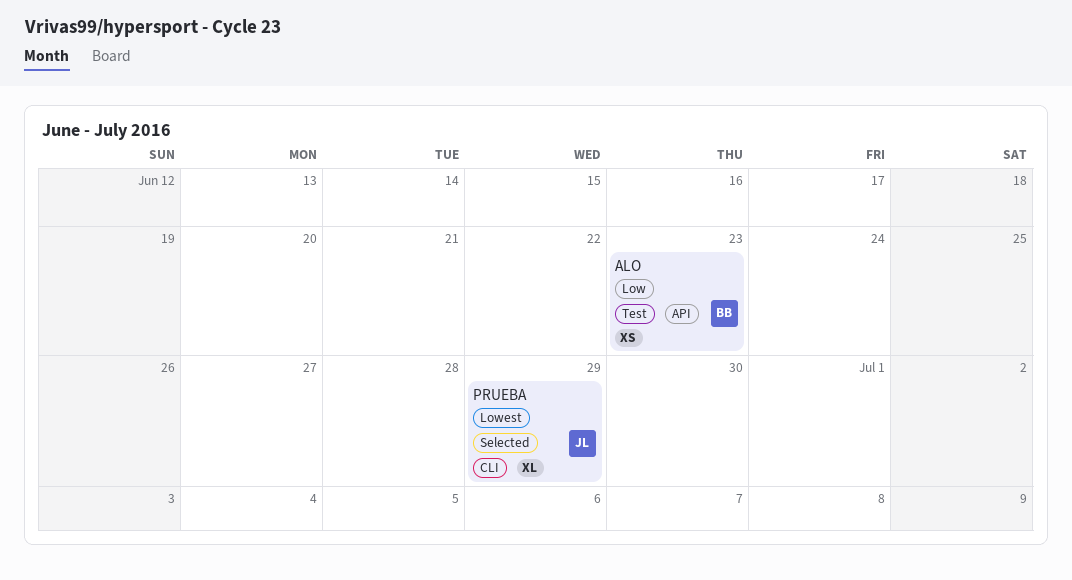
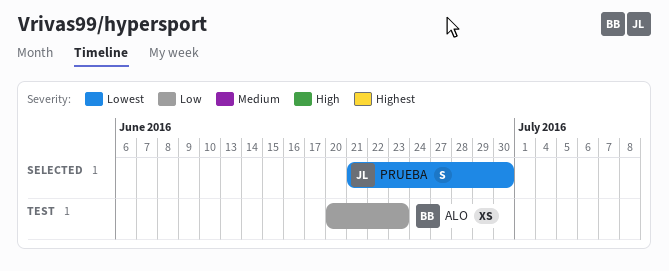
PRUEBA, estimate: XL -> S
PRUEBA, due: Jun 29 -> Jun 30

